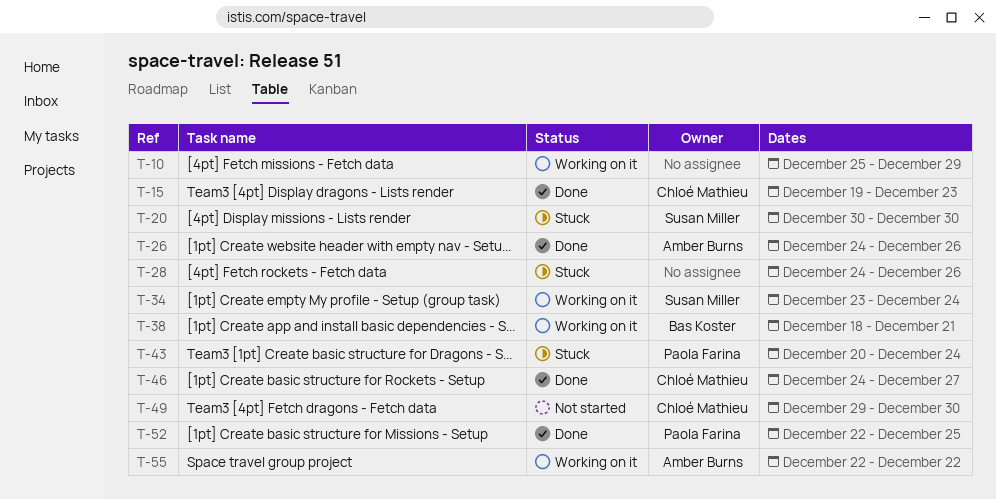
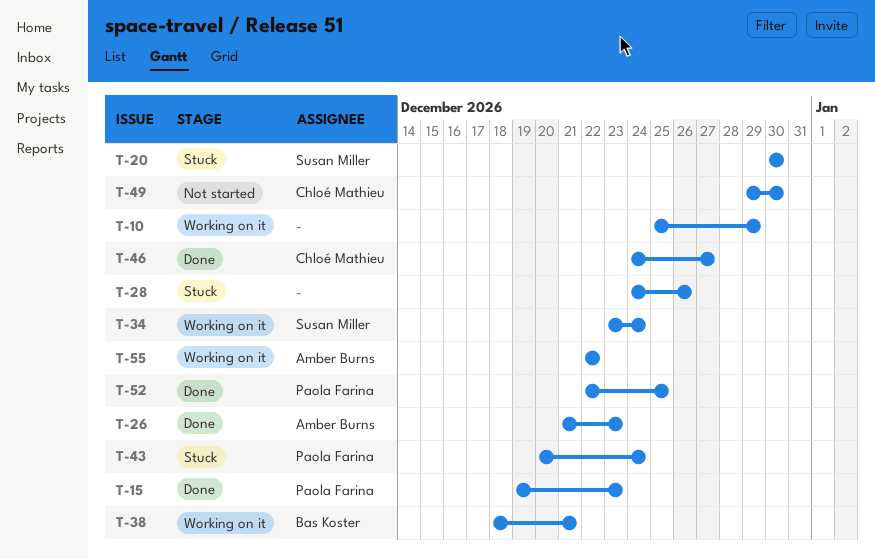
T-15, owner: Chloé Mathieu -> Paola Farina
T-26, start: Dec 24 -> Dec 21
T-26, due: Dec 26 -> Dec 23

